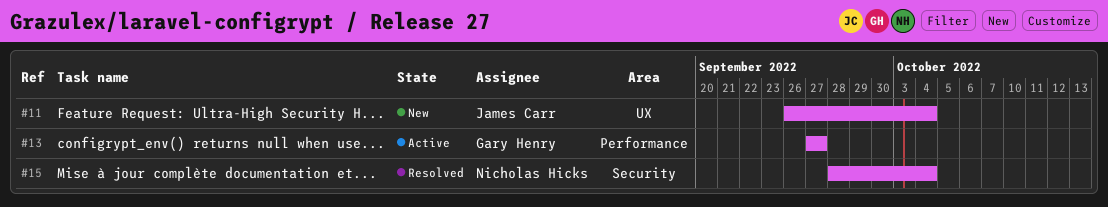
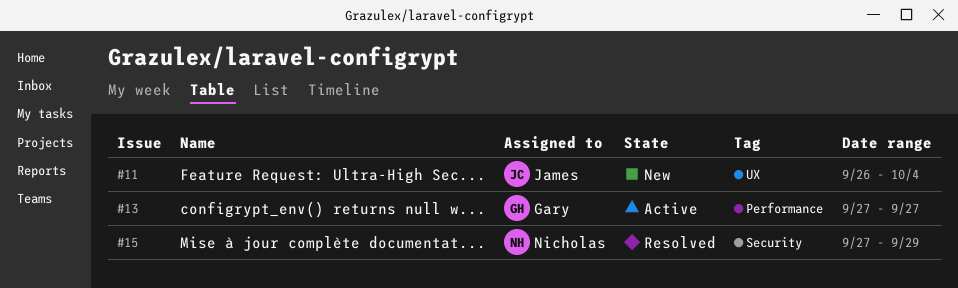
#15, start: Sep 28 -> Sep 27
#15, due: Oct 4 -> Sep 29

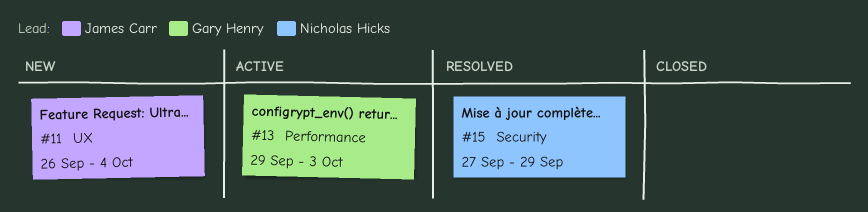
#13, start: Sep 27 -> Sep 29
#13, due: Sep 27 -> Oct 3

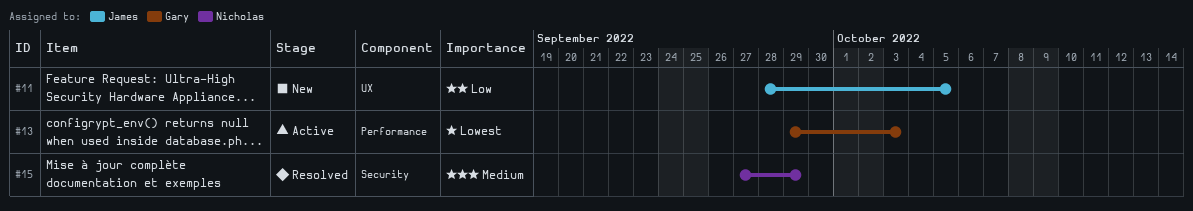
#11, start: Sep 26 -> Sep 28
#11, due: Oct 4 -> Oct 5

